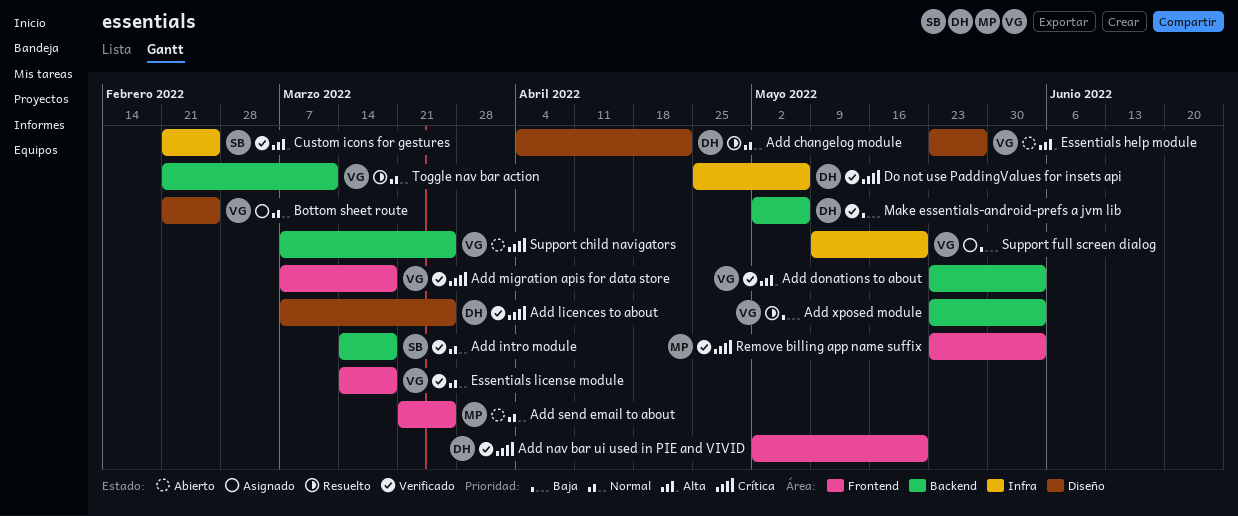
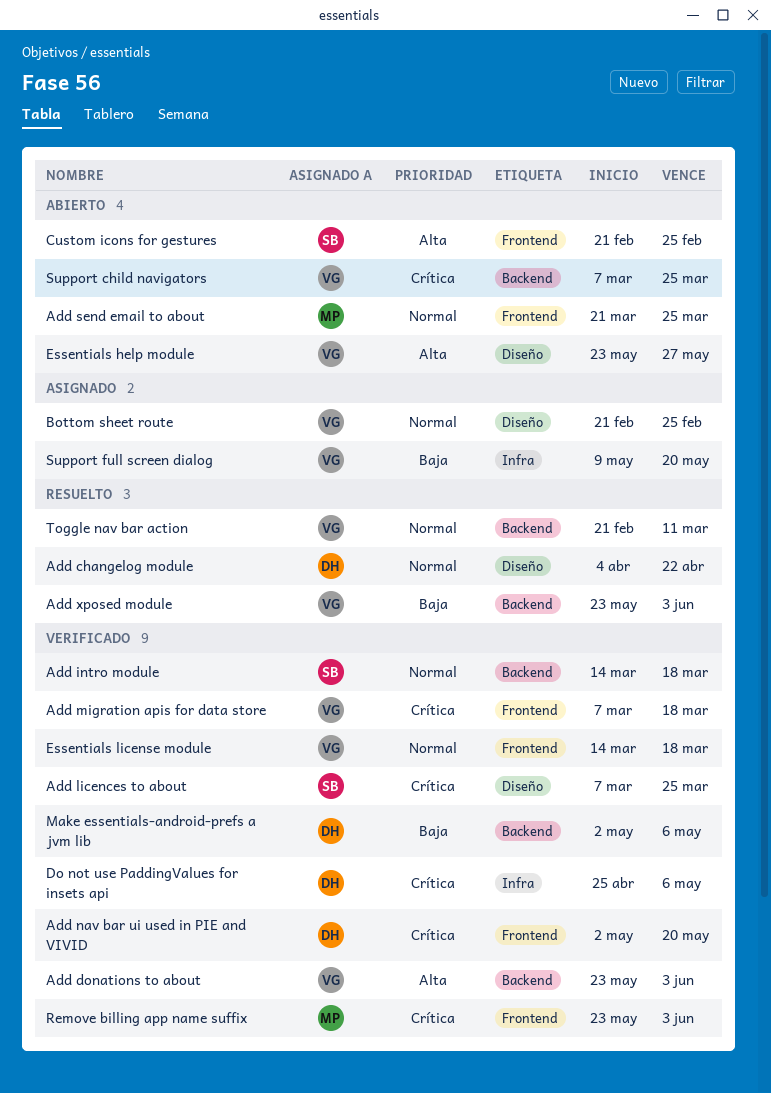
Add licences to about, owner: DH -> SB
Custom icons for gestures, status: Verificado -> Abierto
Custom icons for gestures, label: Infra -> Frontend

